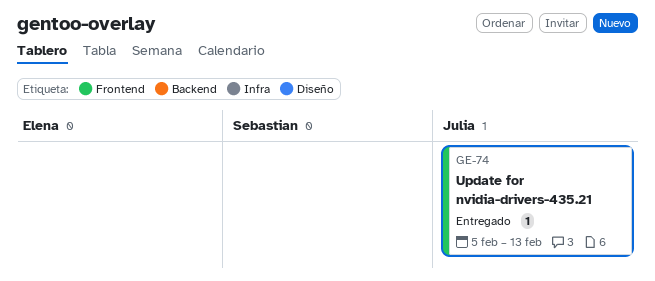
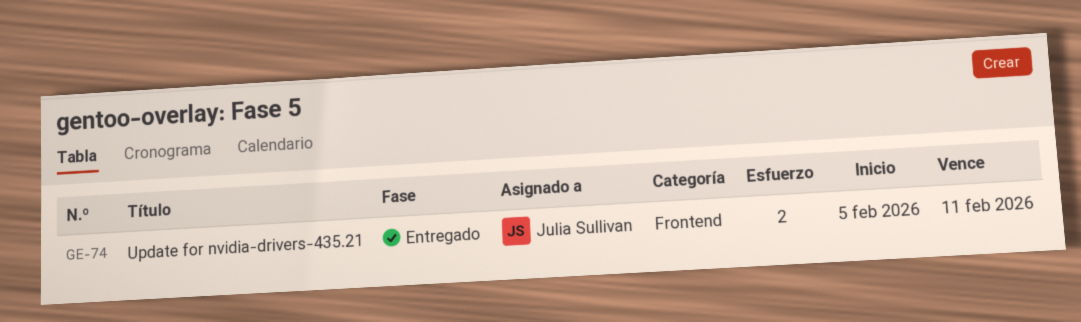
GE-74, estimate: 1 -> 2
GE-74, due: Feb 13 -> Feb 11

